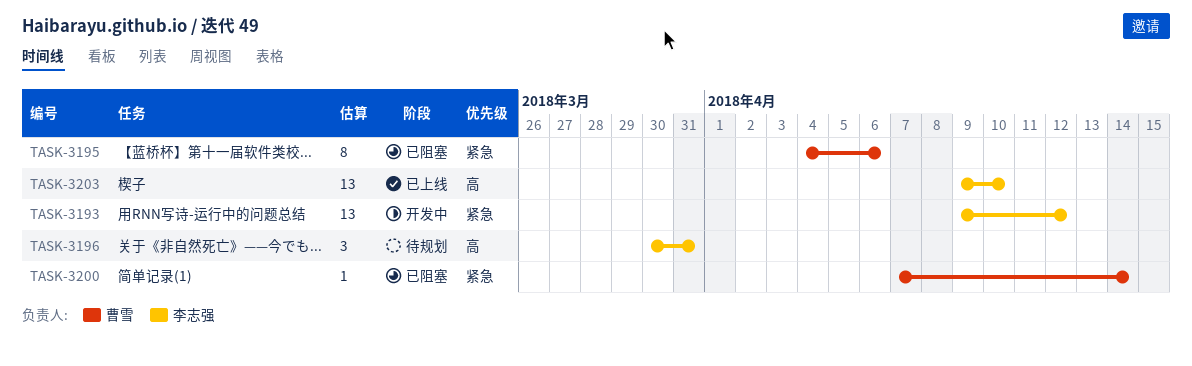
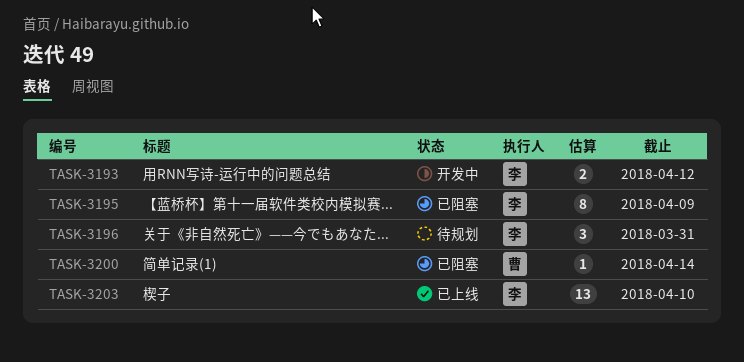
TASK-3193, estimate: 13 -> 2
TASK-3195, owner: 曹雪 -> 李志强
TASK-3195, due: Apr 6 -> Apr 9

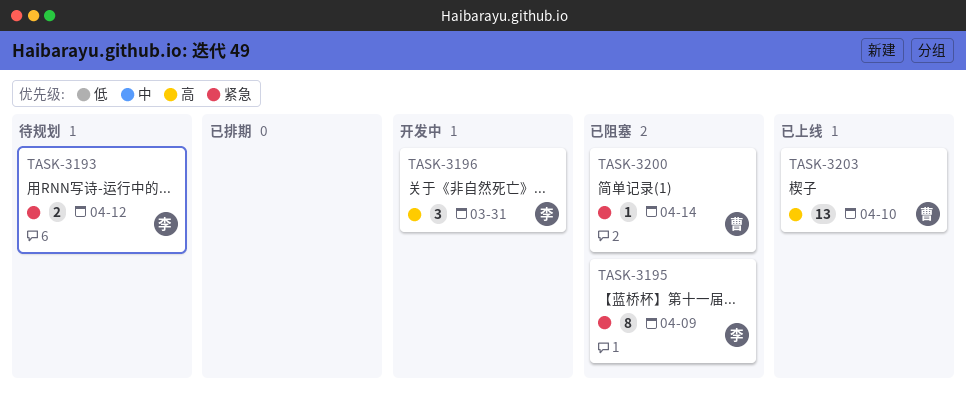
TASK-3193, status: 开发中 -> 待规划
TASK-3196, status: 待规划 -> 开发中
TASK-3203, owner: 李 -> 曹

